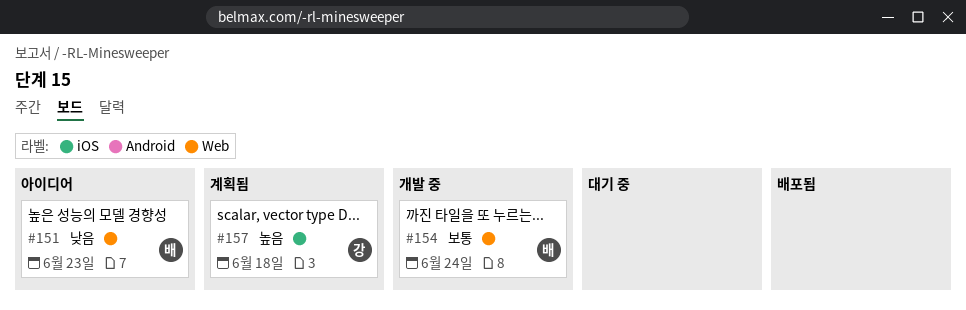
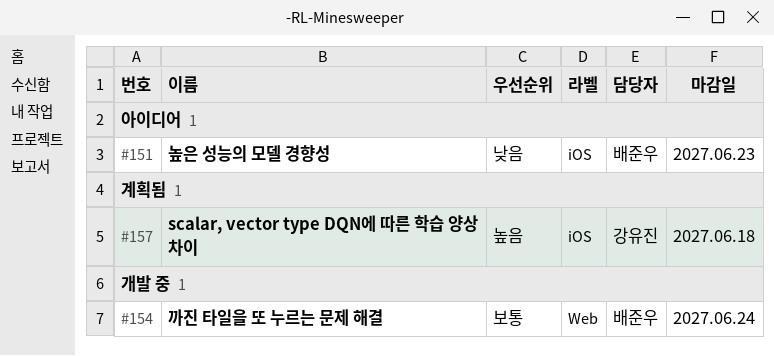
#151, label: Web -> iOS

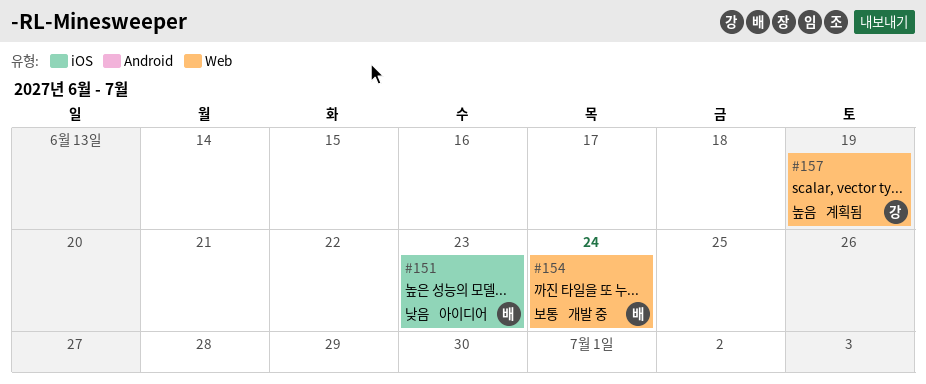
#157, label: iOS -> Web
#157, due: Jun 18 -> Jun 19

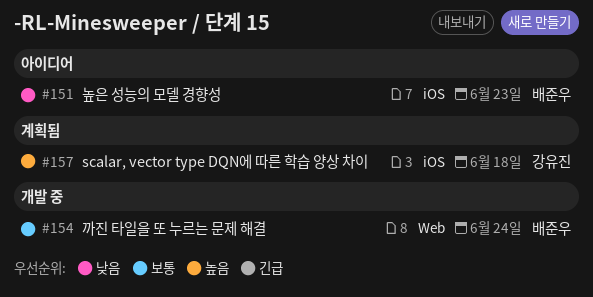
#157, label: Web -> iOS
#157, due: Jun 19 -> Jun 18

